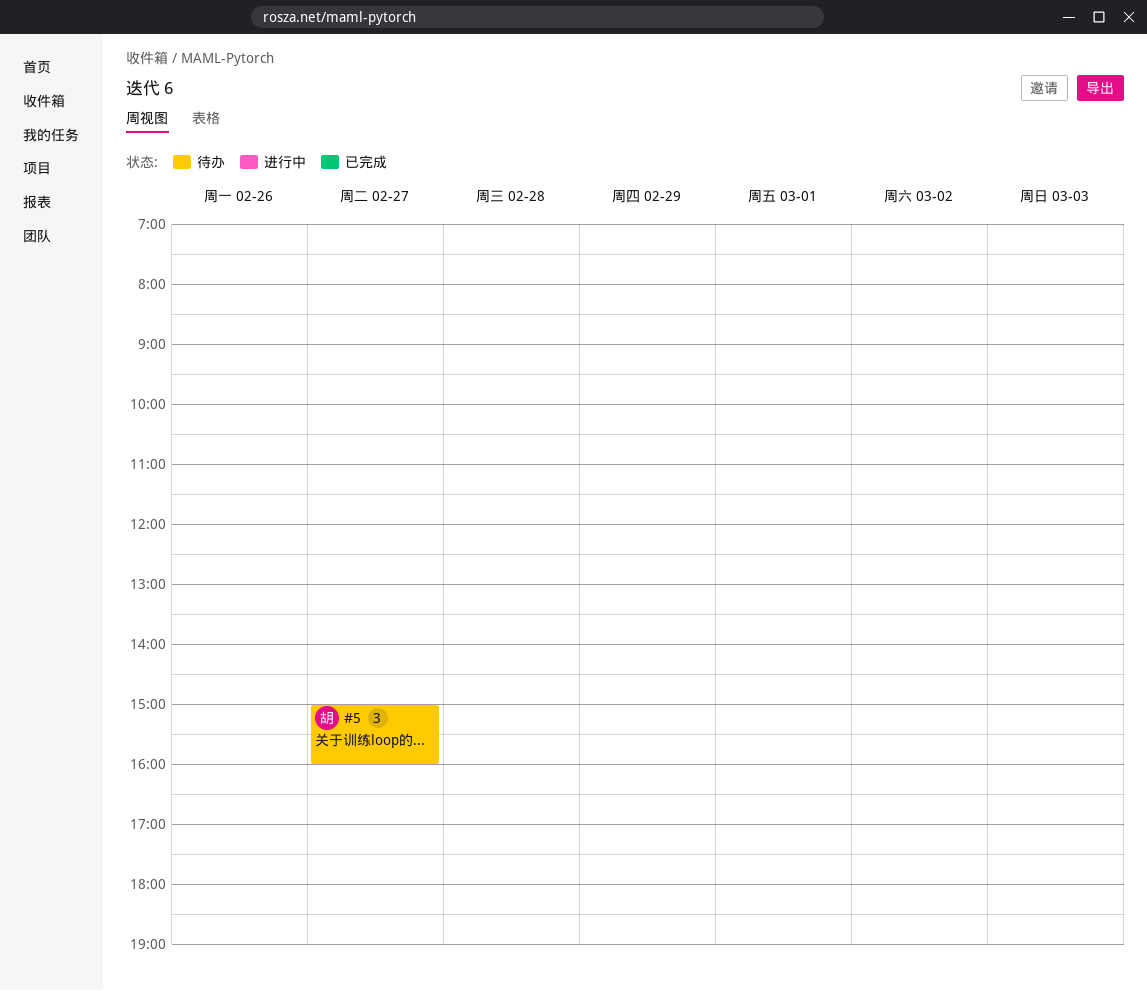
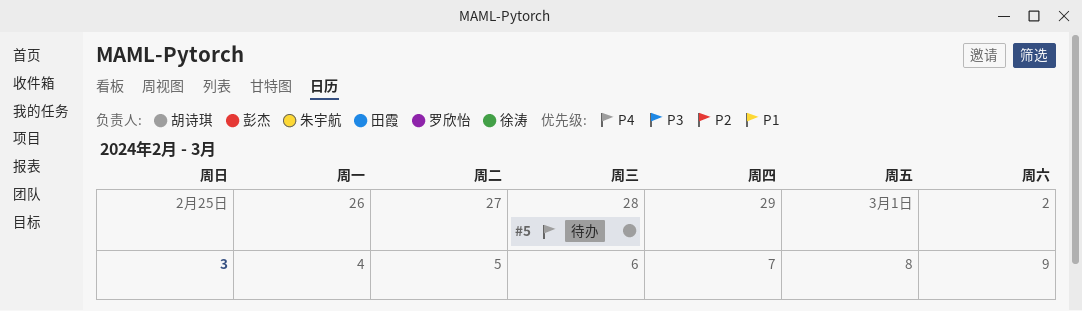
#5, day: Feb 27 -> Feb 28

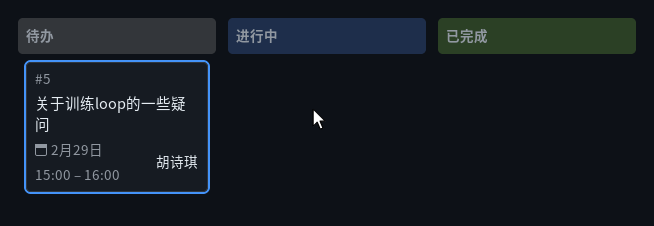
#5, day: Feb 28 -> Feb 29

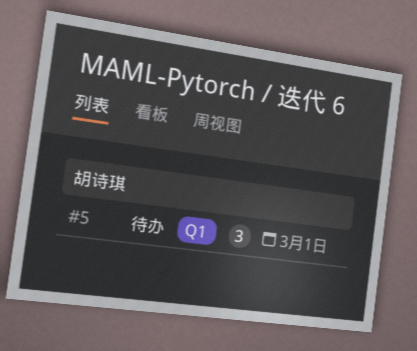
#5, day: Feb 29 -> Mar 1

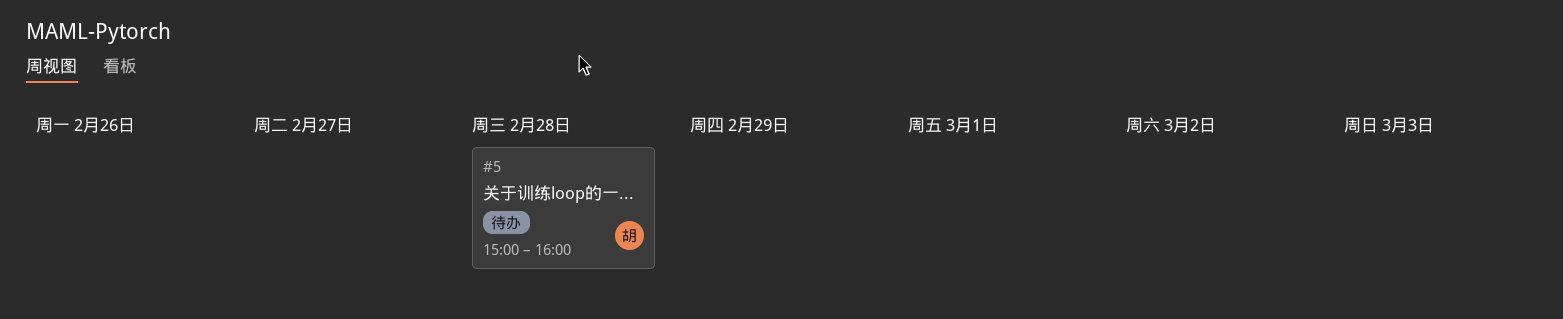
#5, day: Mar 1 -> Feb 28

